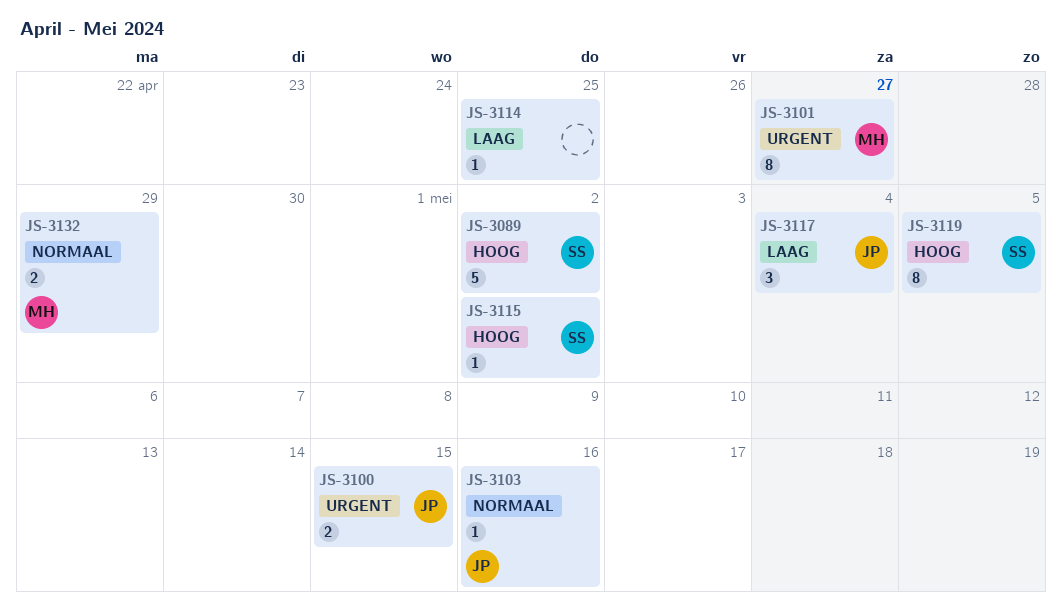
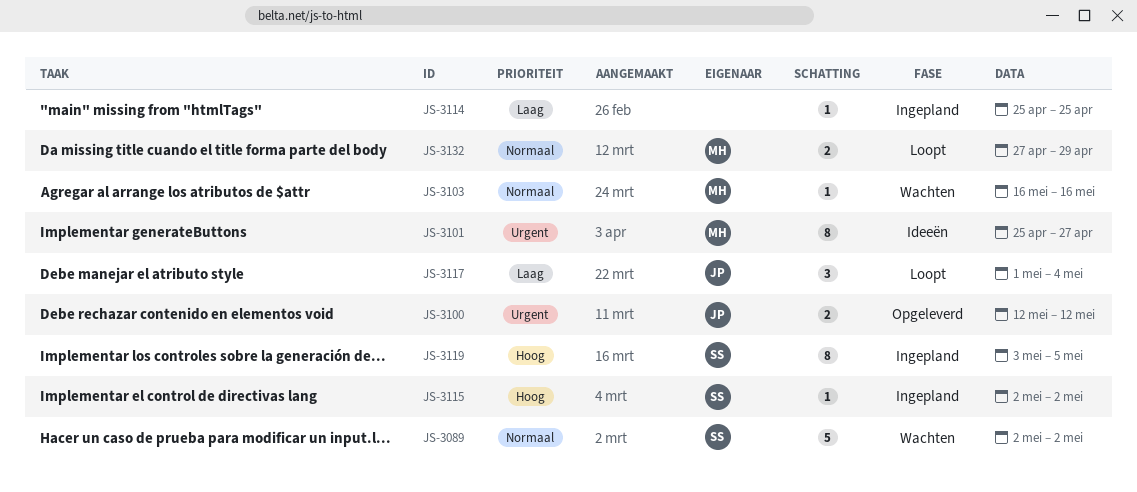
JS-3089, priority: Hoog -> Normaal
JS-3100, due: May 15 -> May 12
JS-3103, owner: JP -> MH

